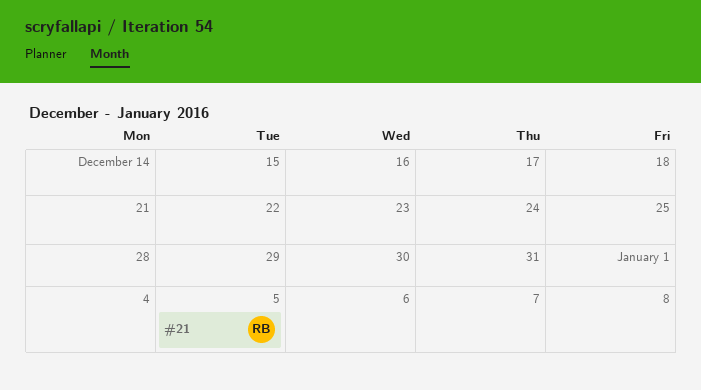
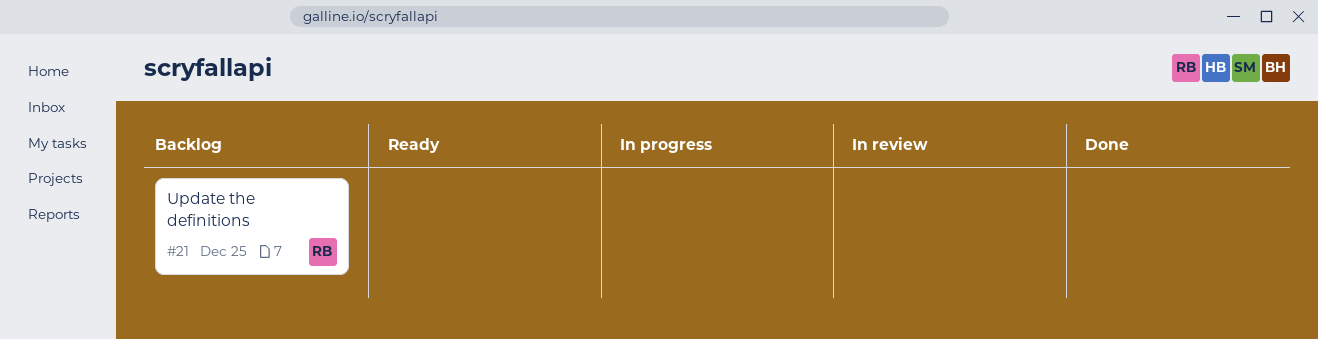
#21, due: Jan 5 -> Dec 25

